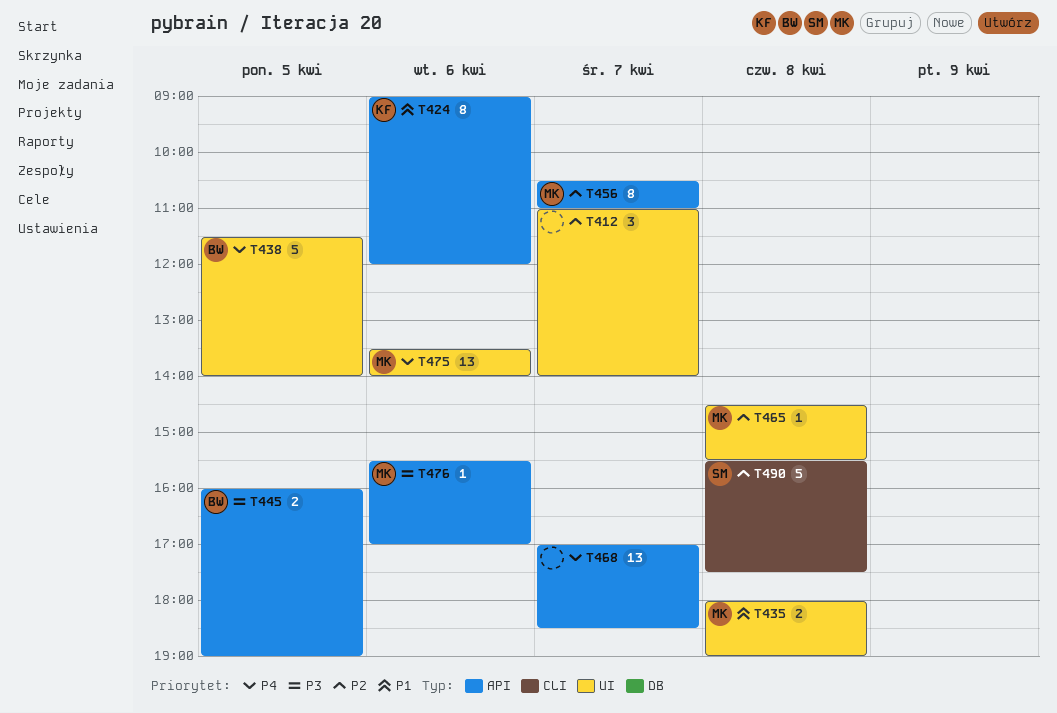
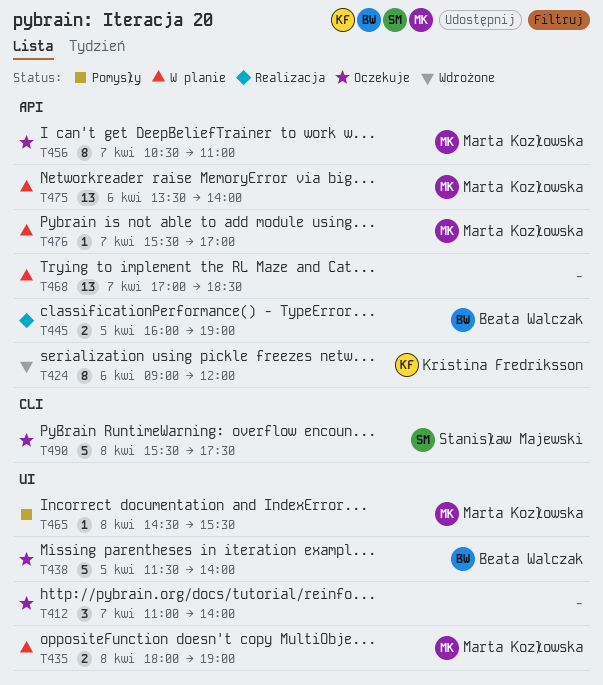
T475, label: UI -> API
T476, day: Apr 6 -> Apr 7

